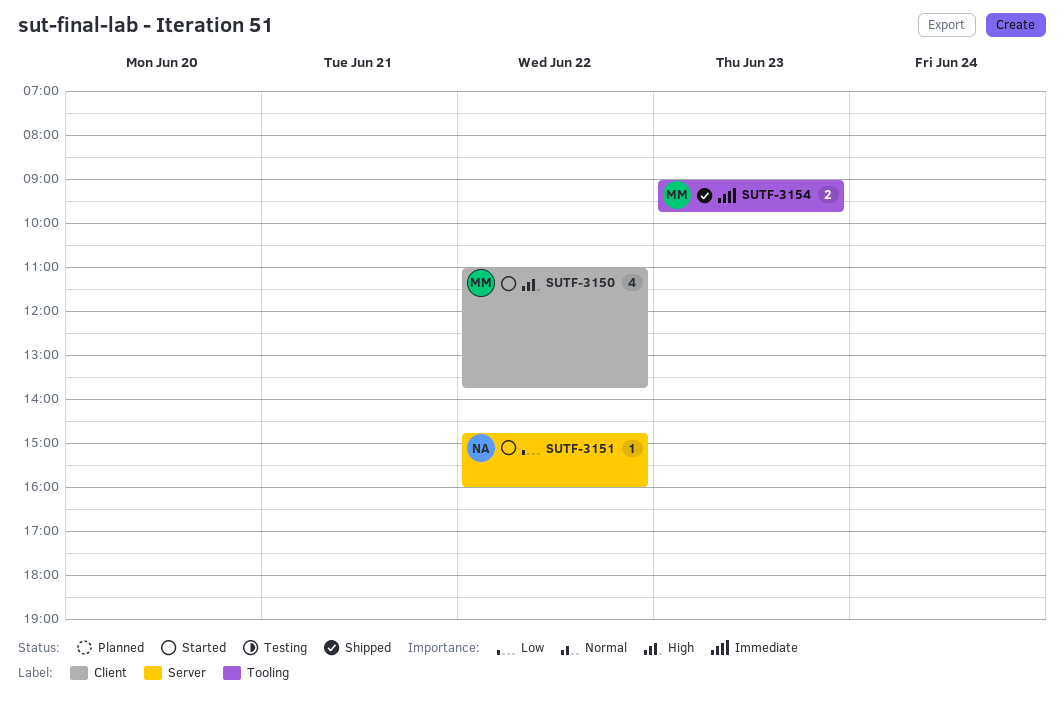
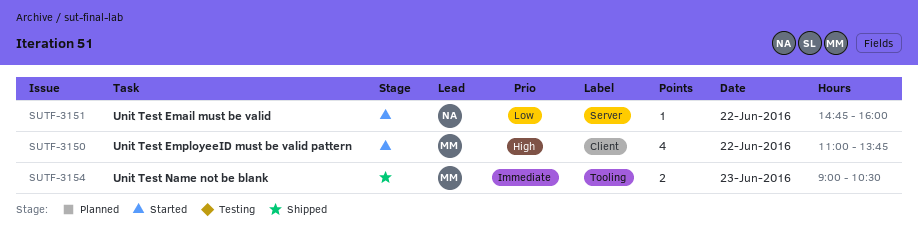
SUTF-3154, ends: 09:45 -> 10:30

